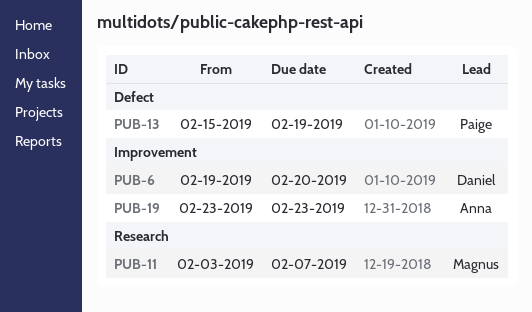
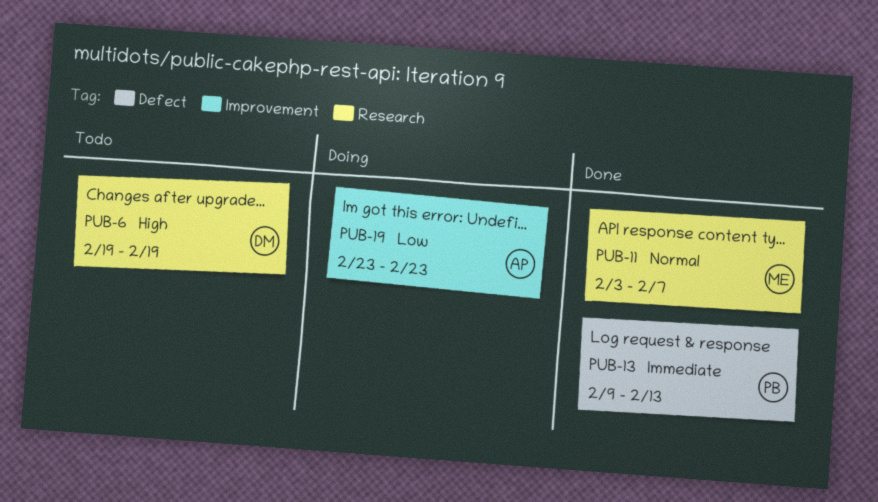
PUB-6, label: Improvement -> Research
PUB-6, due: Feb 20 -> Feb 19
PUB-13, start: Feb 15 -> Feb 9
PUB-13, due: Feb 19 -> Feb 13

